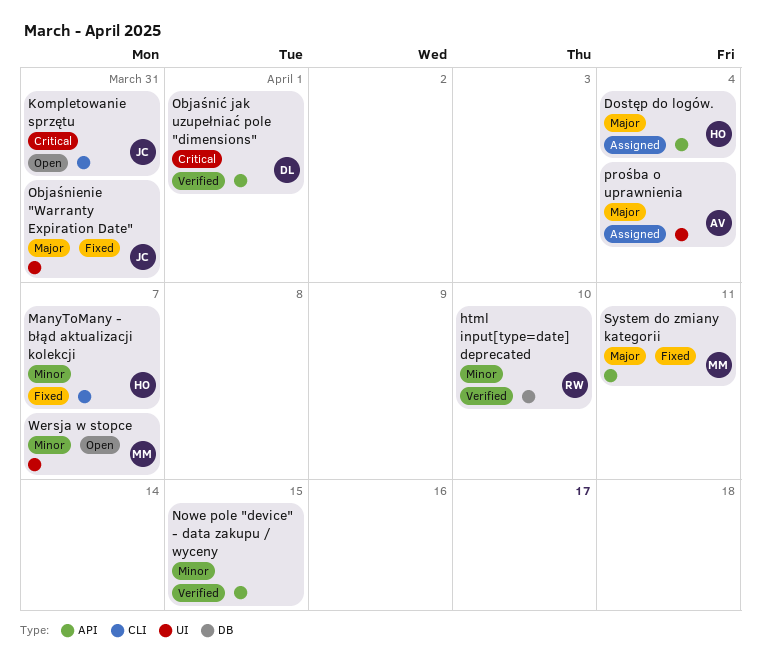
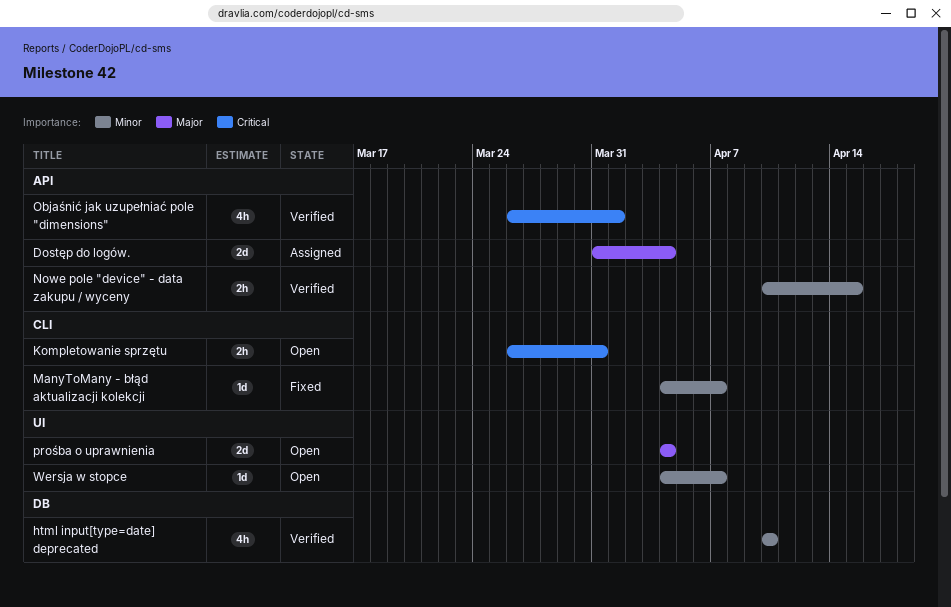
Objaśnienie "Warranty Expiration Date": present -> none
prośba o uprawnienia, status: Assigned -> Open
System do zmiany kategorii: present -> none

